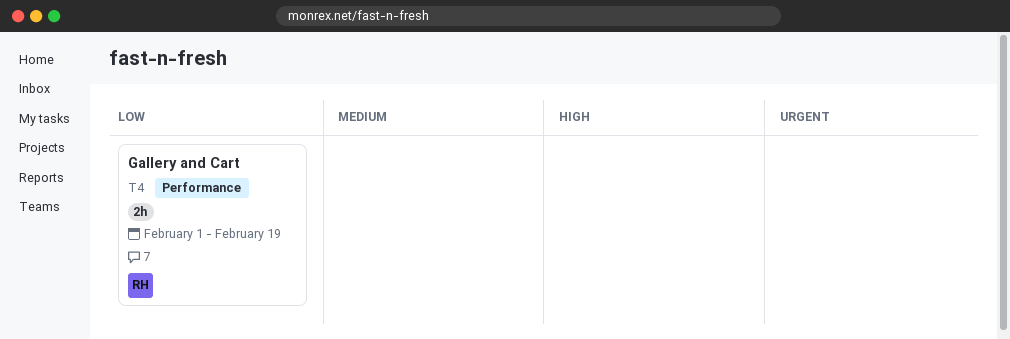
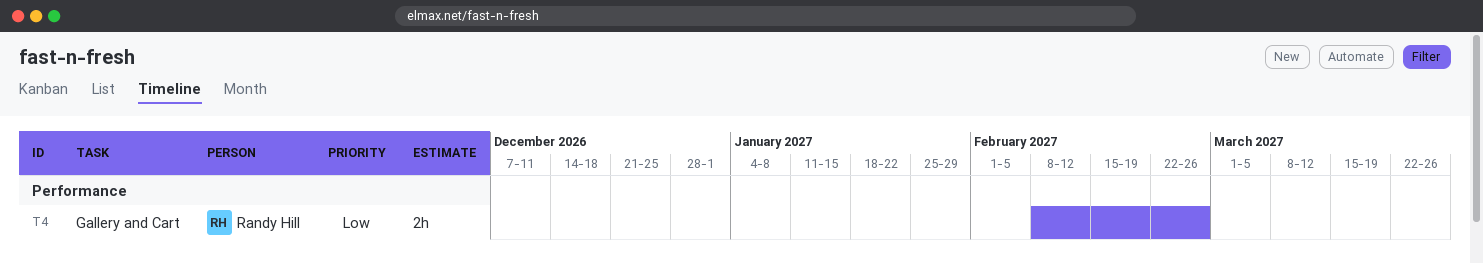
T4, start: Feb 1 -> Feb 8
T4, due: Feb 19 -> Feb 26

